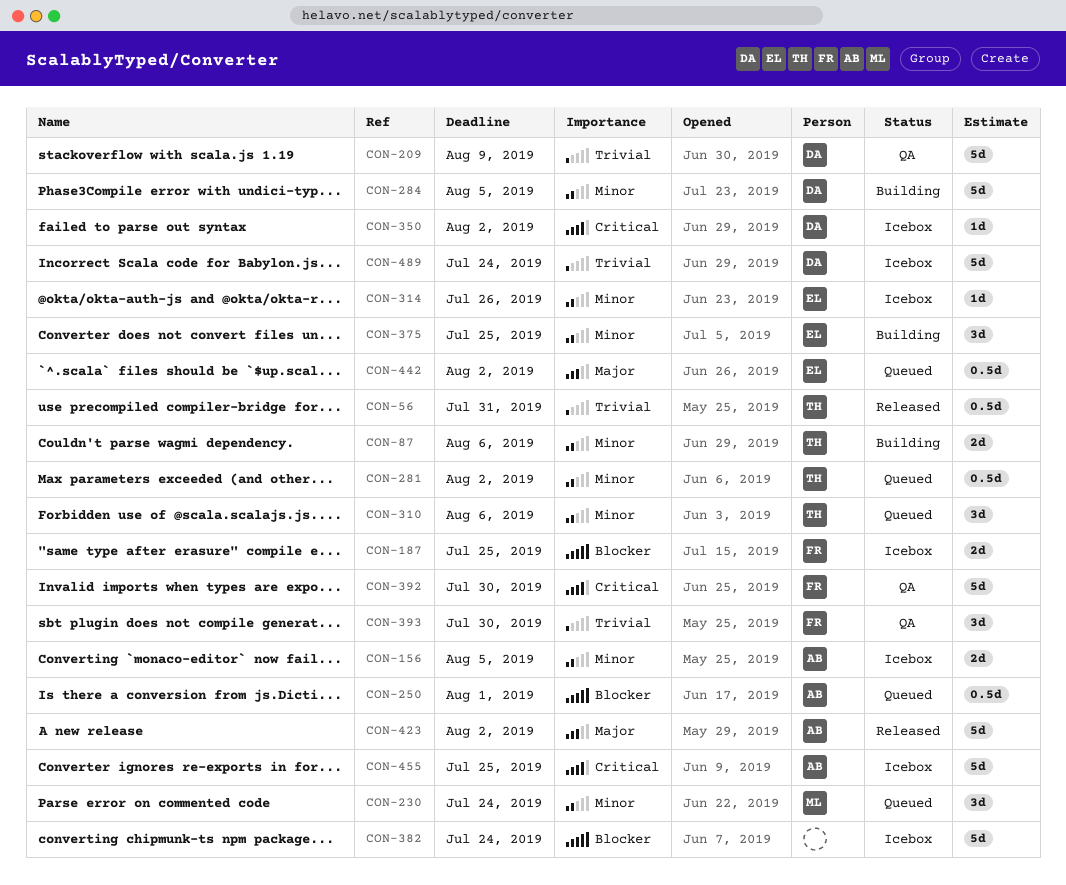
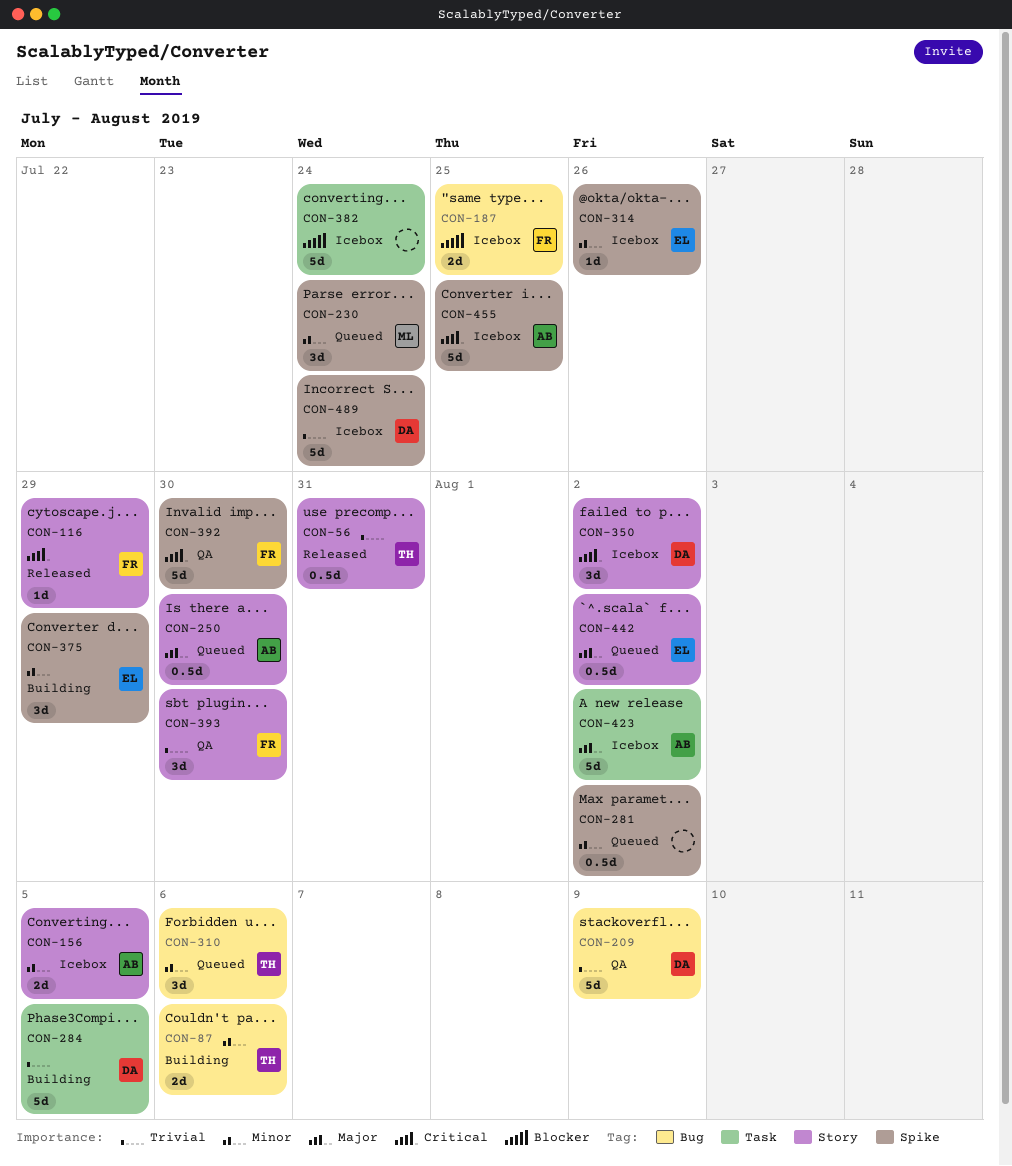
CON-116: none -> present
CON-250, priority: Blocker -> Major
CON-250, due: Aug 1 -> Jul 30
CON-281, owner: TH -> none
CON-284, priority: Minor -> Trivial
CON-350, estimate: 1d -> 3d
CON-375, due: Jul 25 -> Jul 29
CON-423, status: Released -> Icebox

